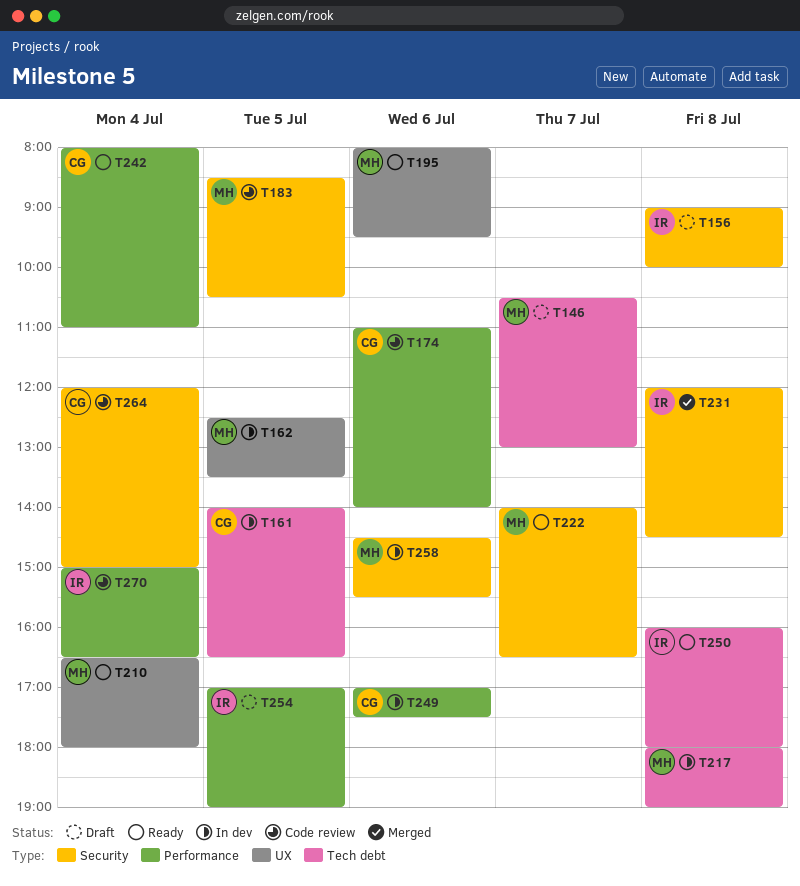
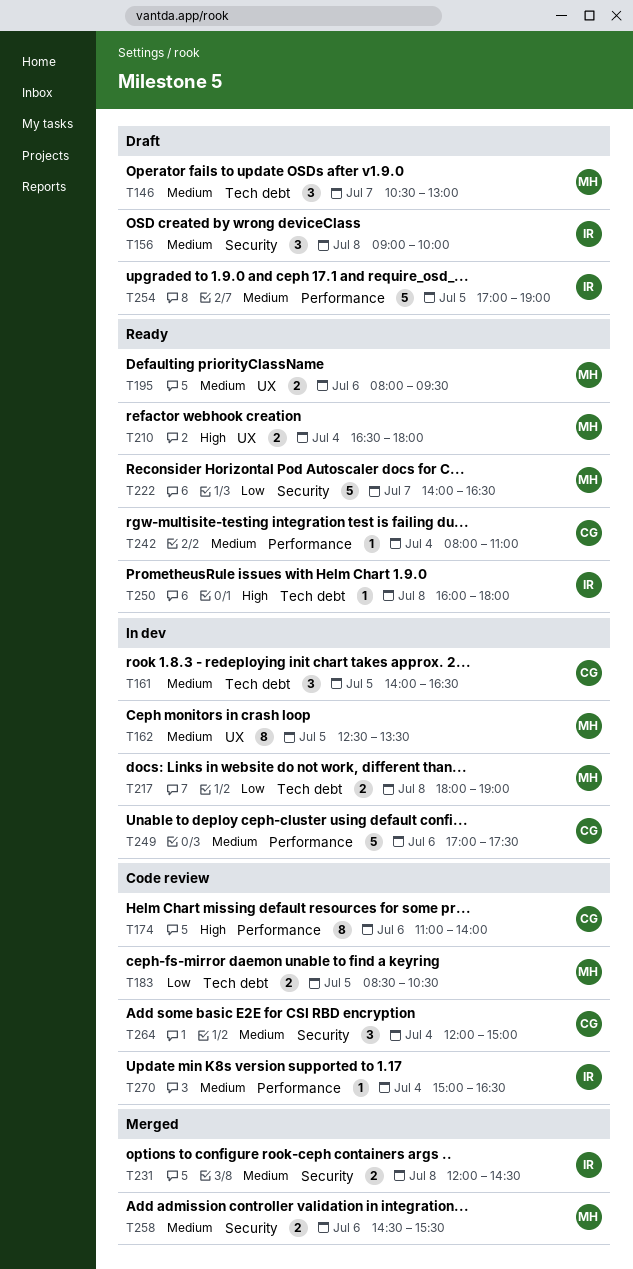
T183, label: Security -> Tech debt
T258, status: In dev -> Merged

